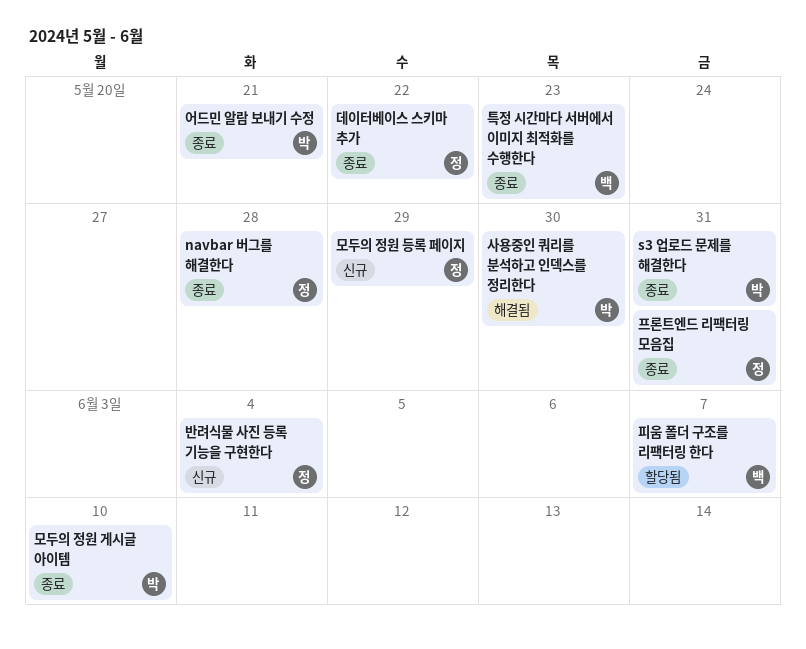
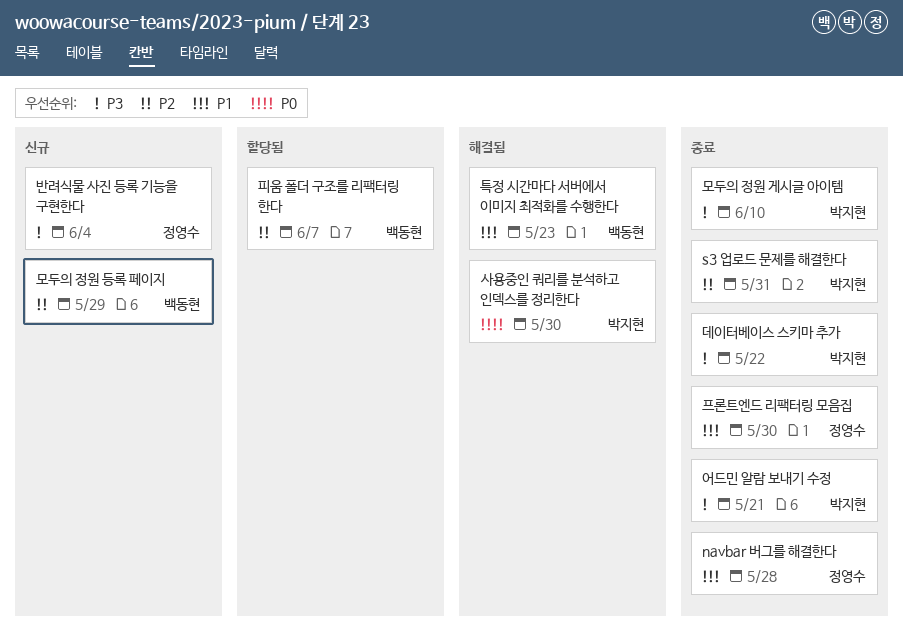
데이터베이스 스키마 추가, owner: 정영수 -> 박지현
모두의 정원 등록 페이지, owner: 정영수 -> 백동현
특정 시간마다 서버에서 이미지 최적화를 수행한다, status: 종료 -> 해결됨
프론트엔드 리팩터링 모음집, due: May 31 -> May 30

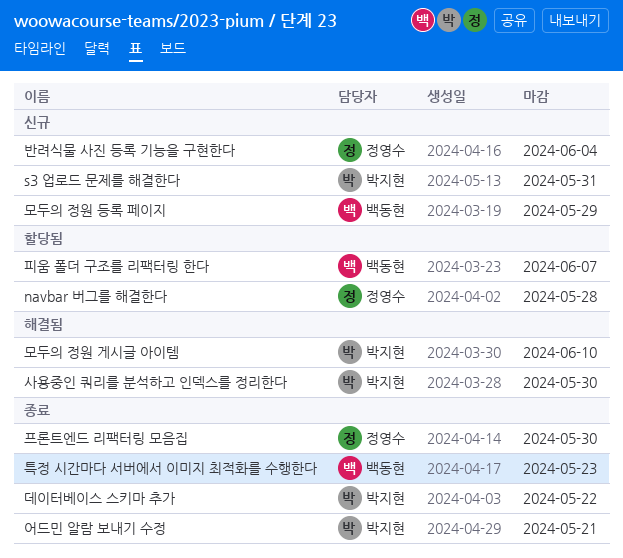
navbar 버그를 해결한다, status: 종료 -> 할당됨
s3 업로드 문제를 해결한다, status: 종료 -> 신규
모두의 정원 게시글 아이템, status: 종료 -> 해결됨
특정 시간마다 서버에서 이미지 최적화를 수행한다, status: 해결됨 -> 종료

